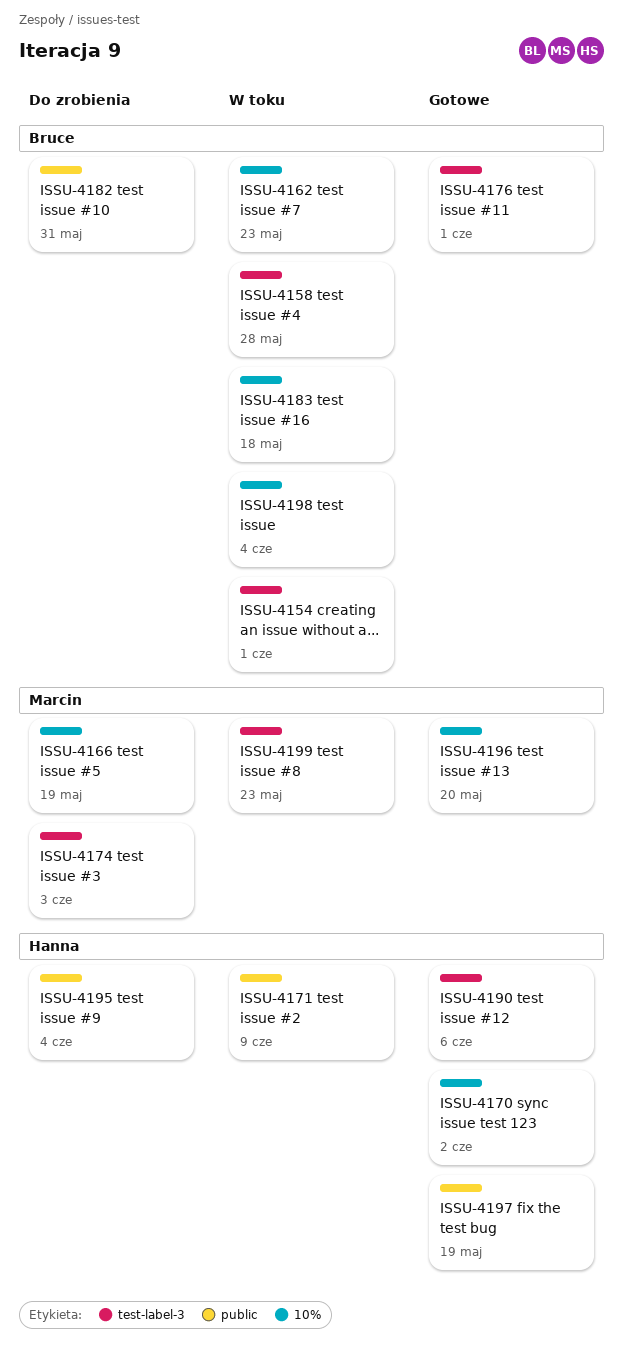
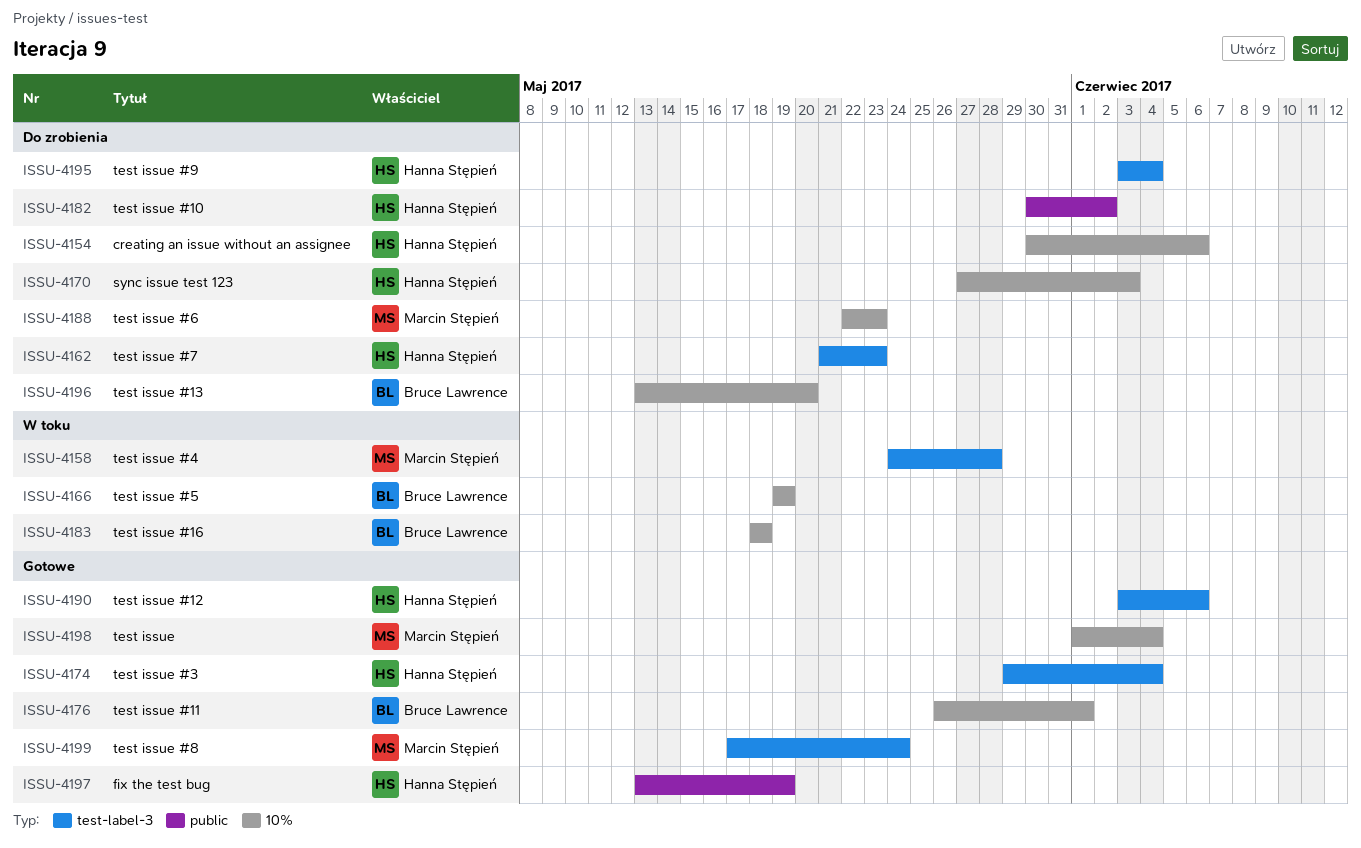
ISSU-4154, status: W toku -> Do zrobienia
ISSU-4154, owner: Bruce Lawrence -> Hanna Stępień
ISSU-4154, label: test-label-3 -> 10%
ISSU-4154, due: Jun 1 -> Jun 6
ISSU-4158, owner: Bruce Lawrence -> Marcin Stępień
ISSU-4162, status: W toku -> Do zrobienia
ISSU-4162, owner: Bruce Lawrence -> Hanna Stępień
ISSU-4162, label: 10% -> test-label-3
ISSU-4166, status: Do zrobienia -> W toku
ISSU-4166, owner: Marcin Stępień -> Bruce Lawrence
ISSU-4170, status: Gotowe -> Do zrobienia
ISSU-4170, due: Jun 2 -> Jun 3
ISSU-4171: present -> none
ISSU-4174, status: Do zrobienia -> Gotowe
ISSU-4174, owner: Marcin Stępień -> Hanna Stępień
ISSU-4174, due: Jun 3 -> Jun 4
ISSU-4176, label: test-label-3 -> 10%
ISSU-4182, owner: Bruce Lawrence -> Hanna Stępień
ISSU-4182, due: May 31 -> Jun 2
ISSU-4188: none -> present
ISSU-4195, label: public -> test-label-3
ISSU-4196, status: Gotowe -> Do zrobienia
ISSU-4196, owner: Marcin Stępień -> Bruce Lawrence
ISSU-4198, status: W toku -> Gotowe
ISSU-4198, owner: Bruce Lawrence -> Marcin Stępień
ISSU-4199, status: W toku -> Gotowe
ISSU-4199, due: May 23 -> May 24

